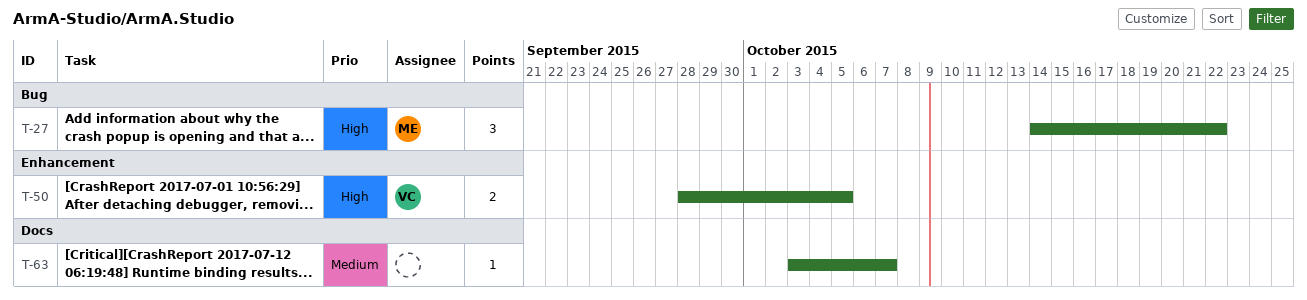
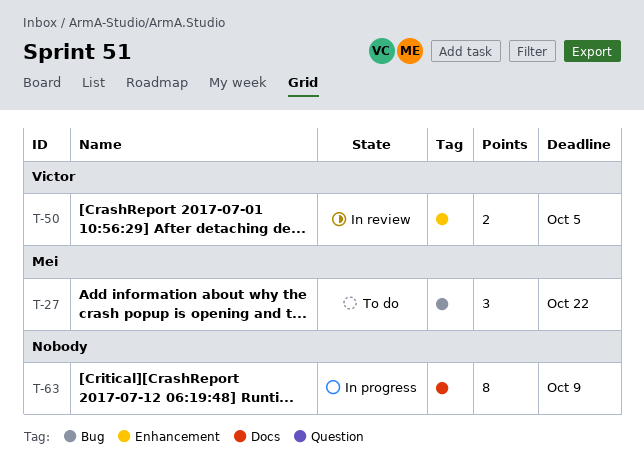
T-63, estimate: 1 -> 8
T-63, due: Oct 7 -> Oct 9

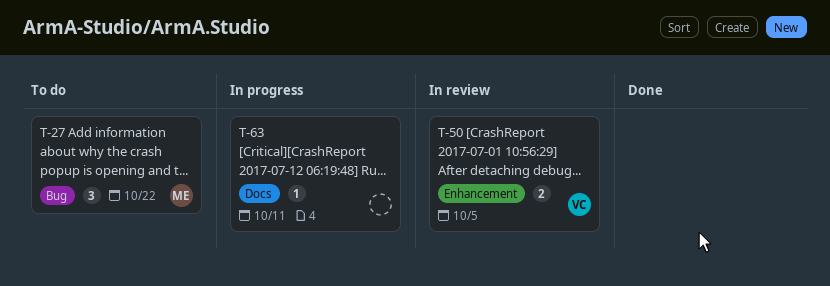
T-63, estimate: 8 -> 1
T-63, due: Oct 9 -> Oct 11

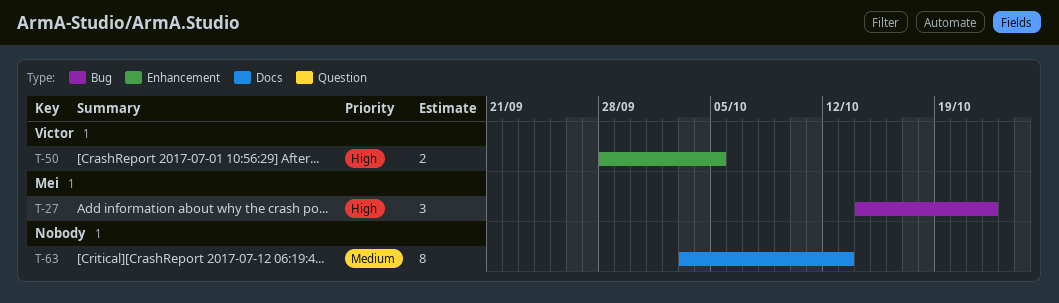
T-63, estimate: 1 -> 8
T-63, due: Oct 11 -> Oct 13

